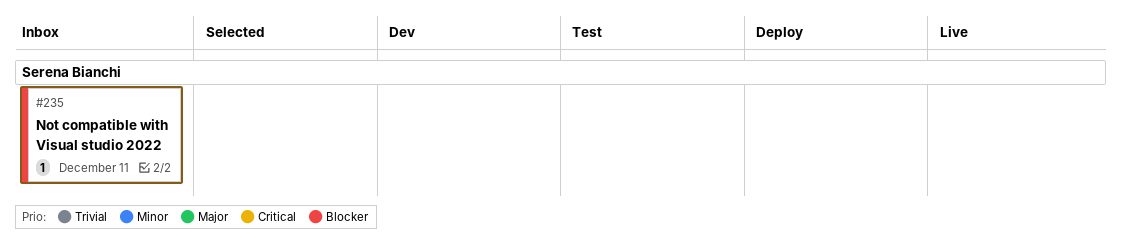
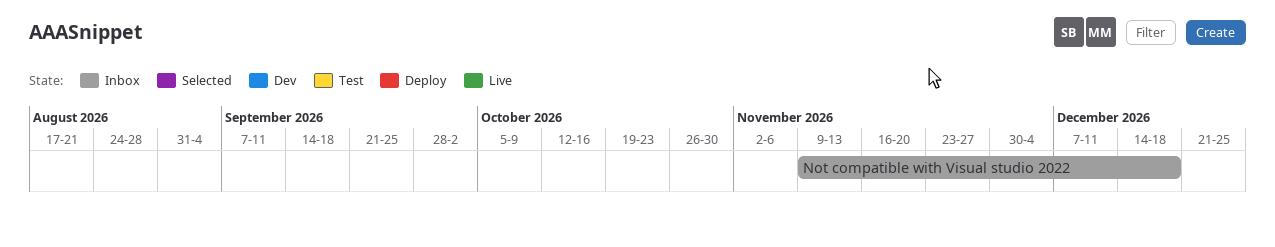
Not compatible with Visual studio 2022, due: Dec 11 -> Dec 18

